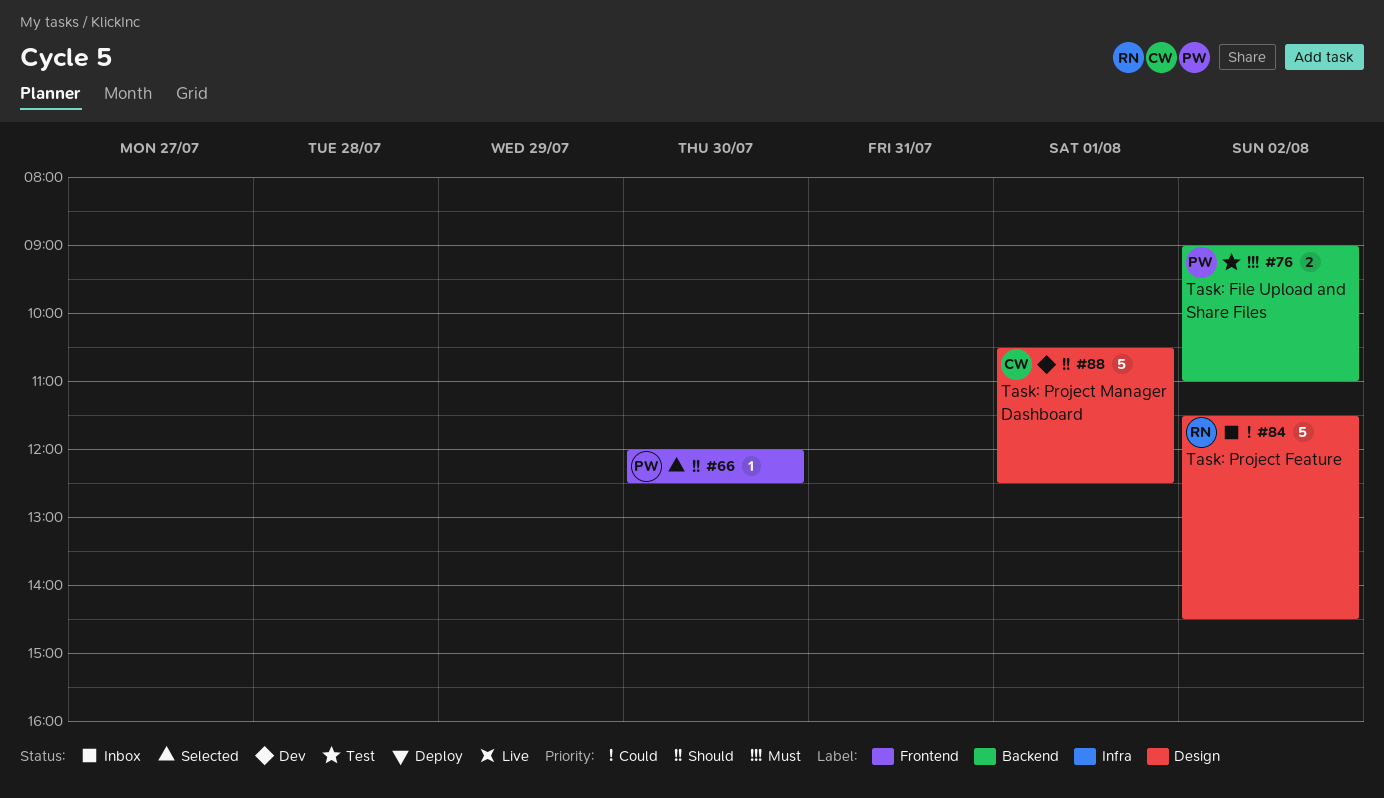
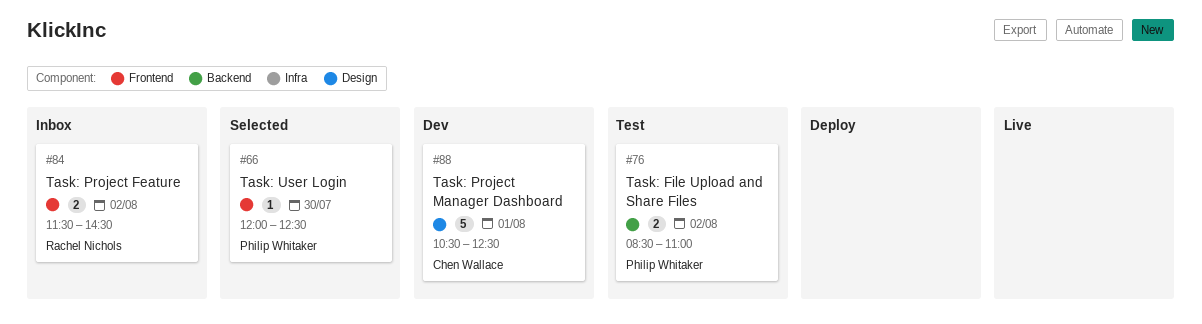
#76, begins: 09:00 -> 08:30
#84, label: Design -> Frontend
#84, estimate: 5 -> 2

